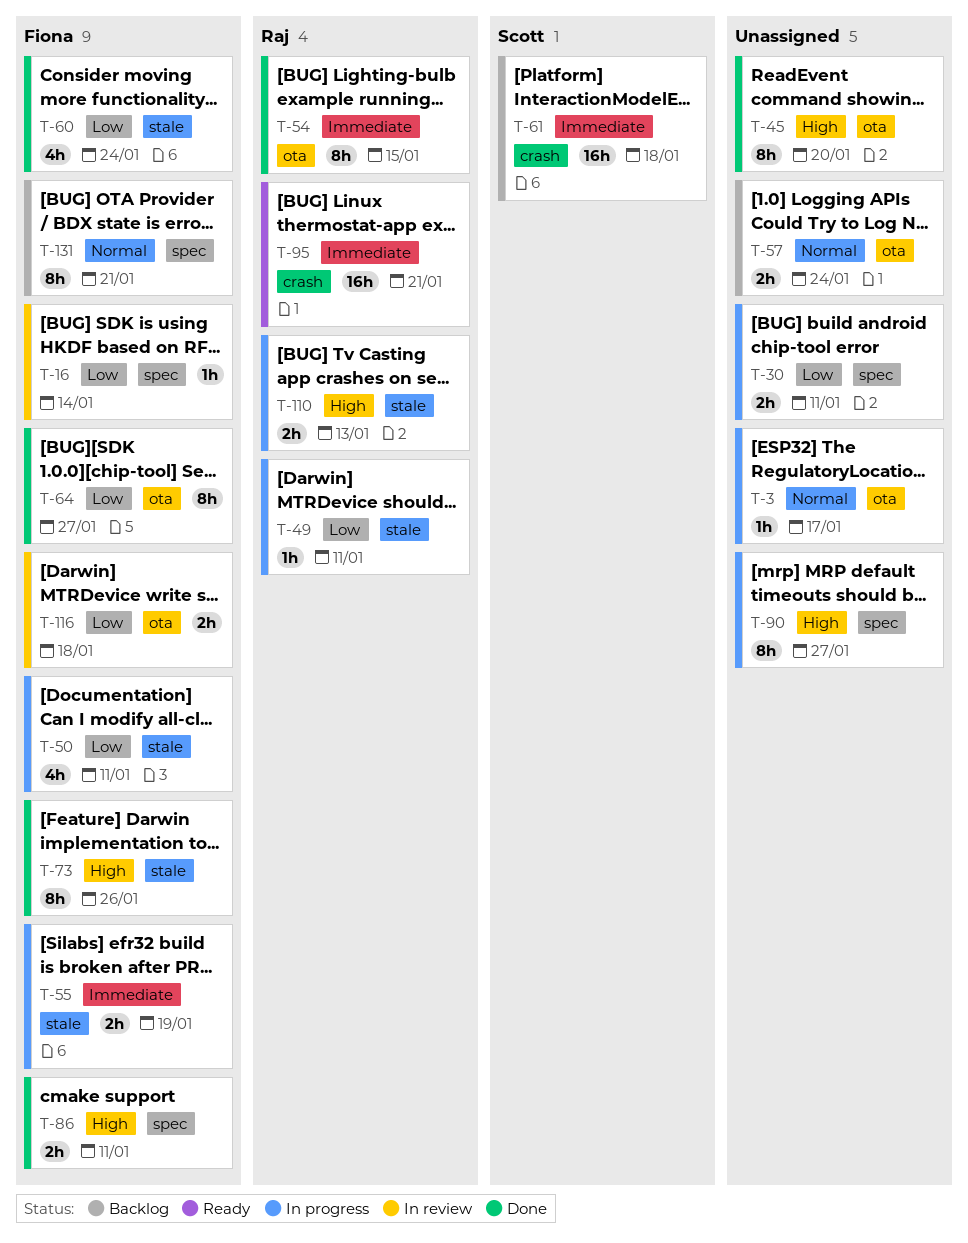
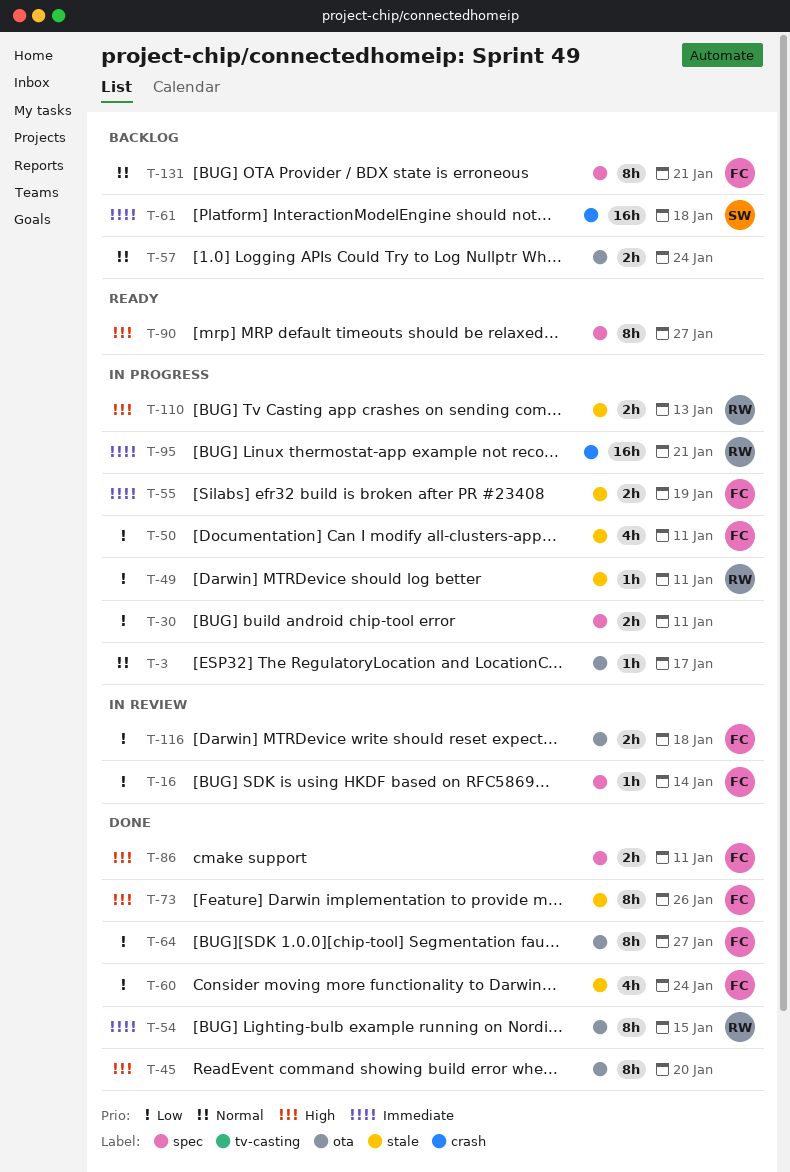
T-90, status: In progress -> Ready
T-95, status: Ready -> In progress

